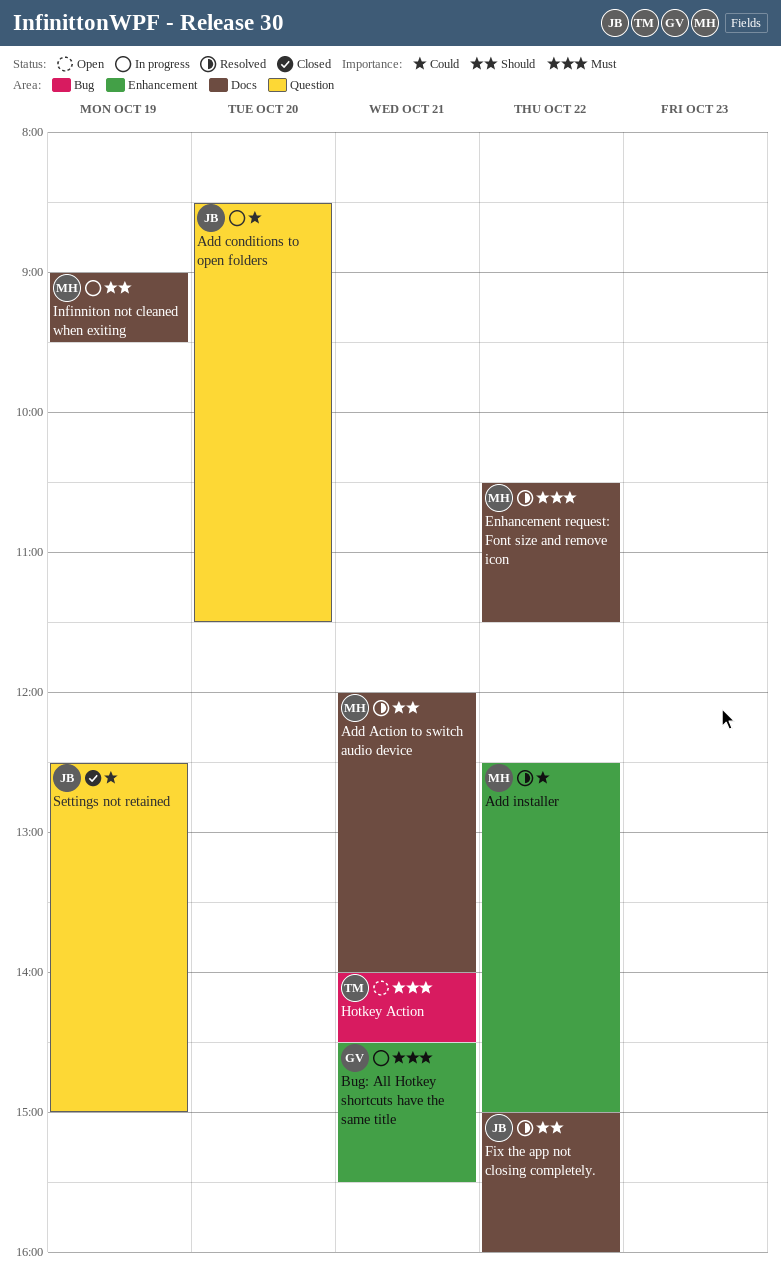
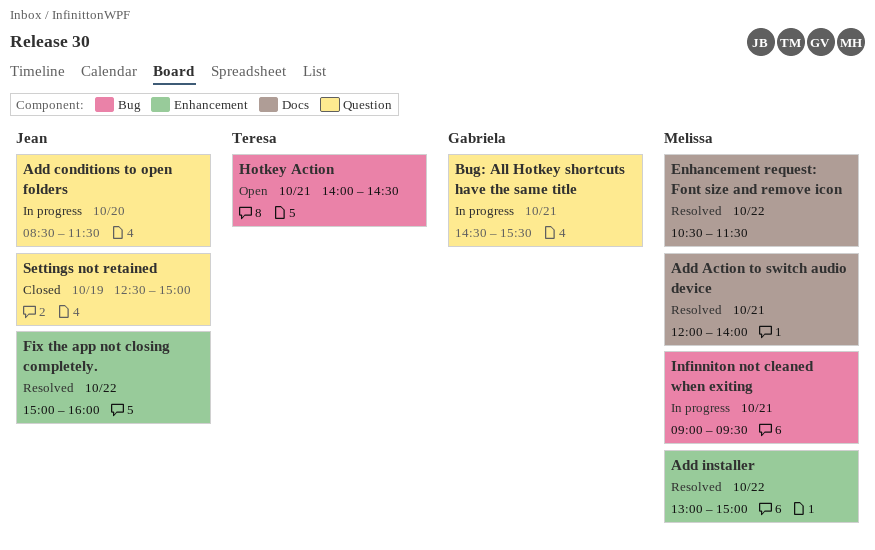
Add installer, begins: 12:30 -> 13:00
Bug: All Hotkey shortcuts have the same title, label: Enhancement -> Question
Fix the app not closing completely., label: Docs -> Enhancement
Infinniton not cleaned when exiting, label: Docs -> Bug
Infinniton not cleaned when exiting, day: Oct 19 -> Oct 21

